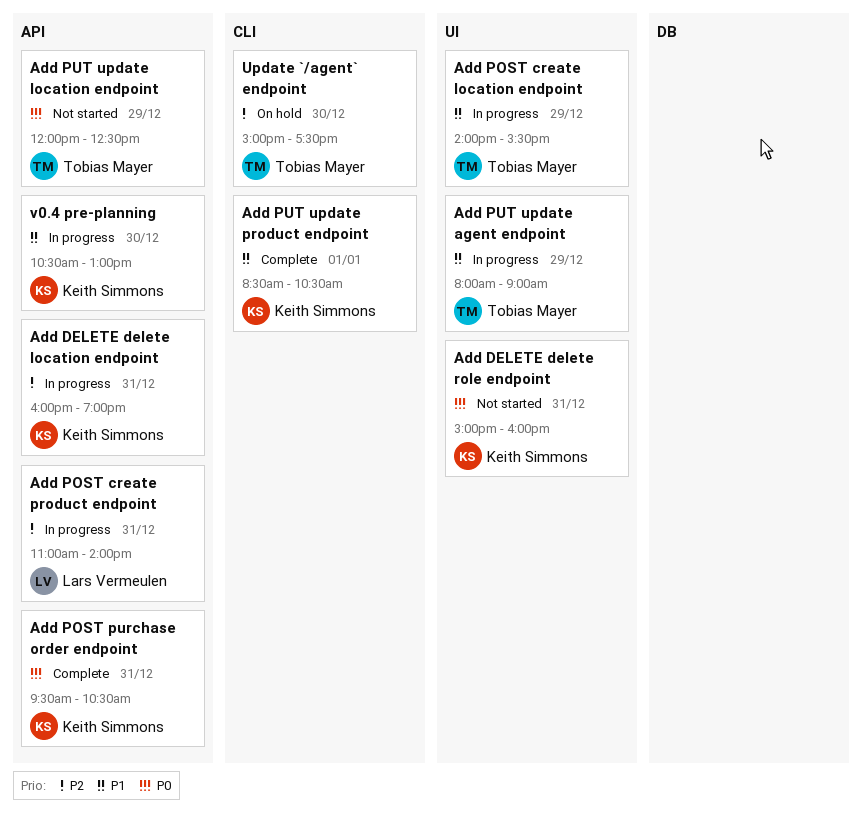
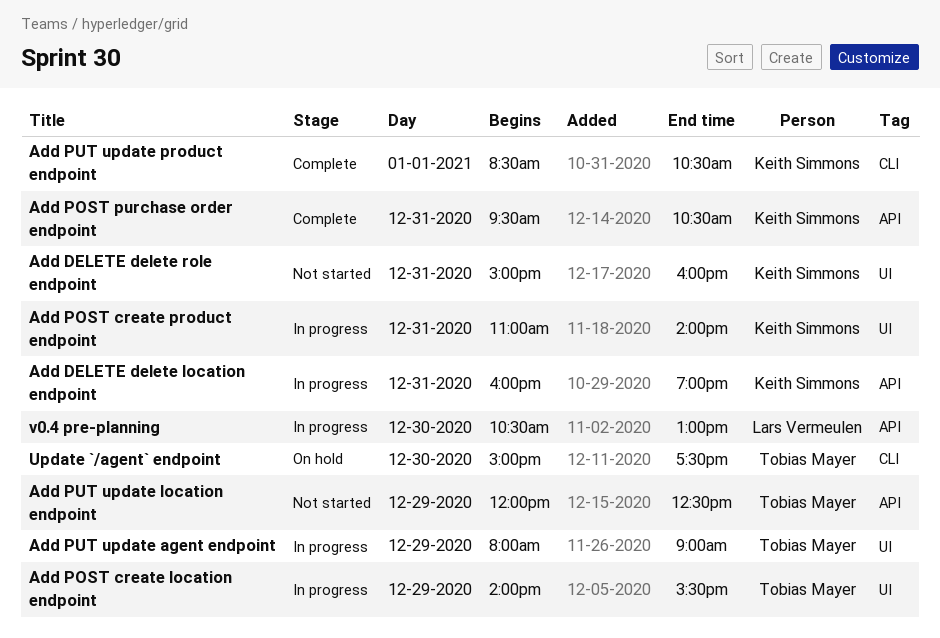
Add POST create product endpoint, owner: Lars Vermeulen -> Keith Simmons
Add POST create product endpoint, label: API -> UI
v0.4 pre-planning, owner: Keith Simmons -> Lars Vermeulen

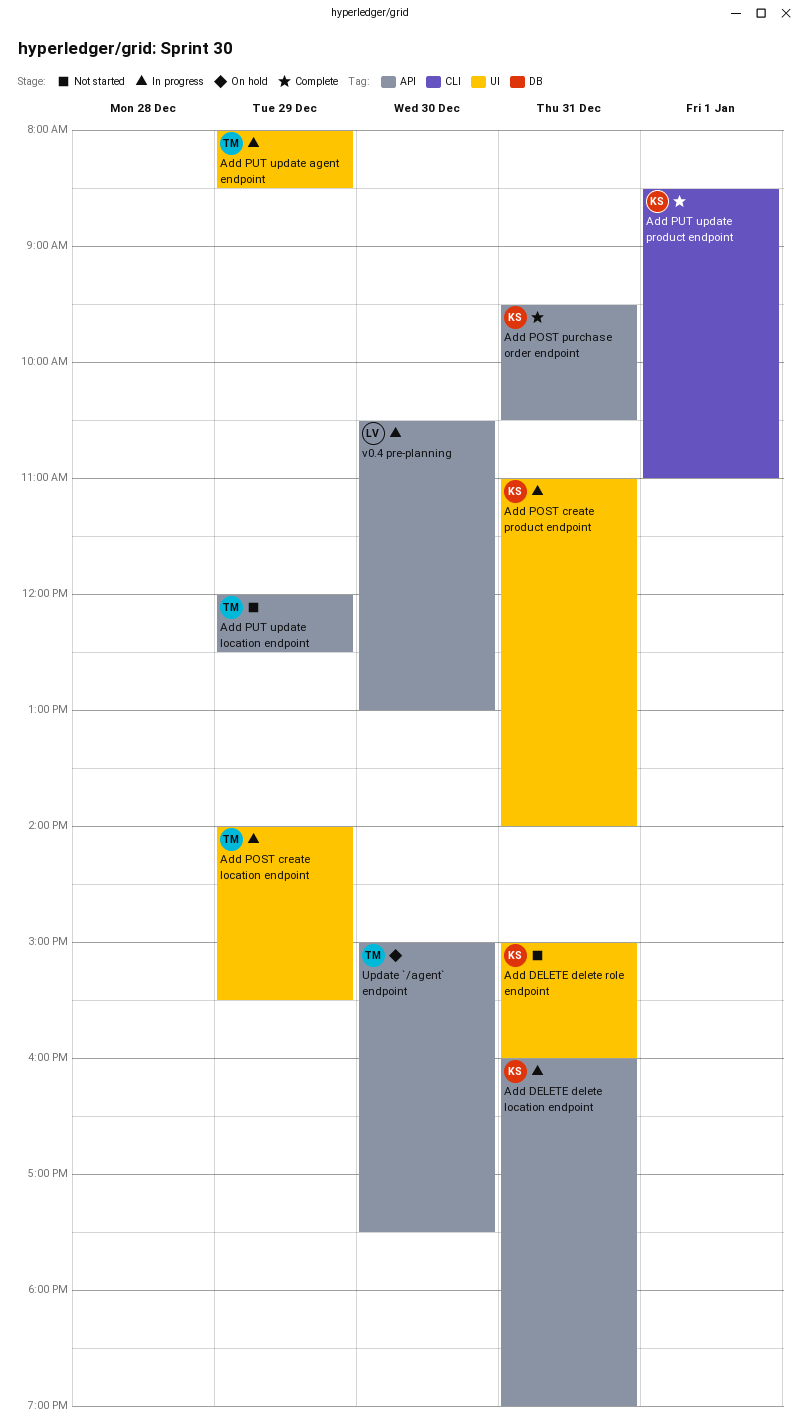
Add PUT update agent endpoint, ends: 09:00 -> 08:30
Add PUT update product endpoint, ends: 10:30 -> 11:00
Update `/agent` endpoint, label: CLI -> API

